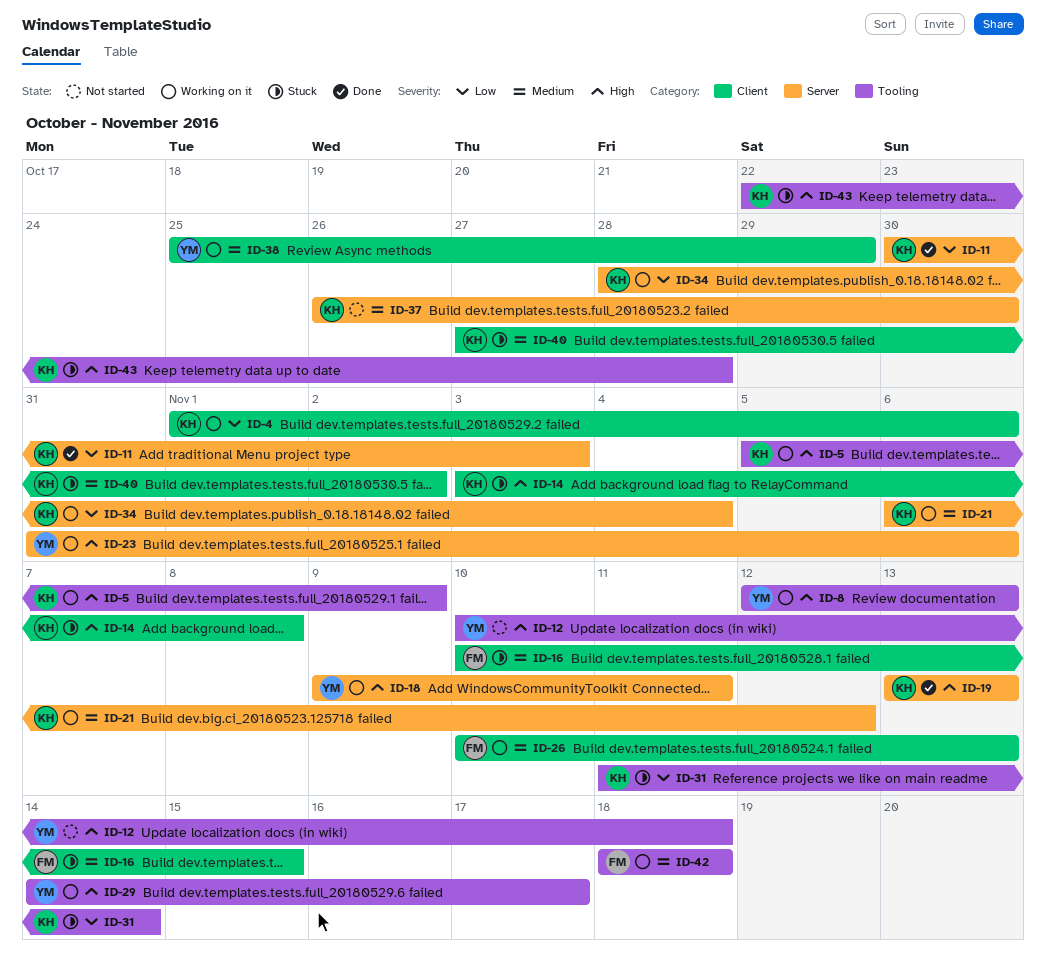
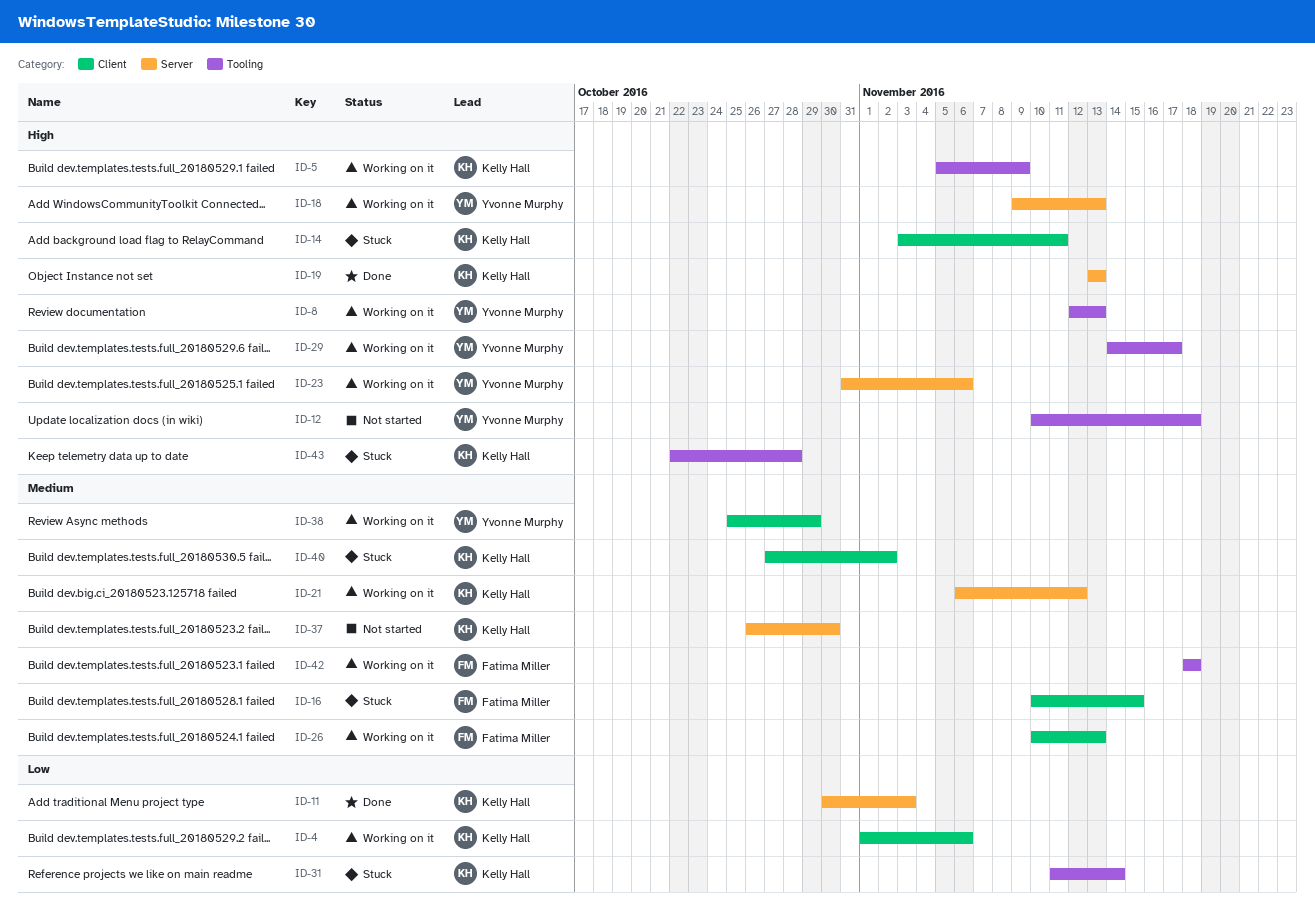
ID-14, due: Nov 8 -> Nov 11
ID-18, due: Nov 11 -> Nov 13
ID-34: present -> none

